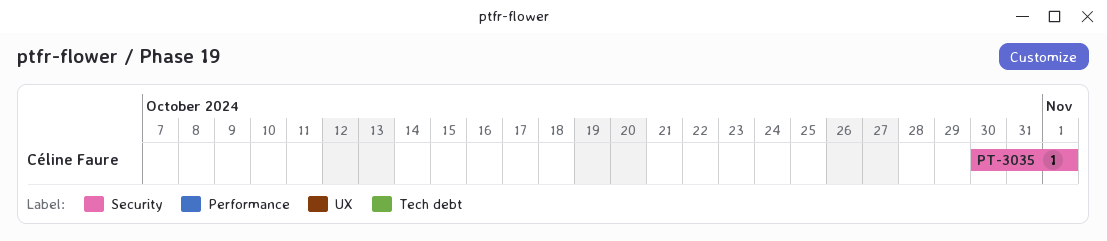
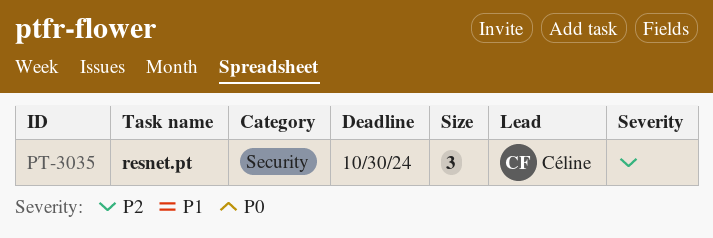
PT-3035, estimate: 1 -> 3
PT-3035, due: Nov 1 -> Oct 30

